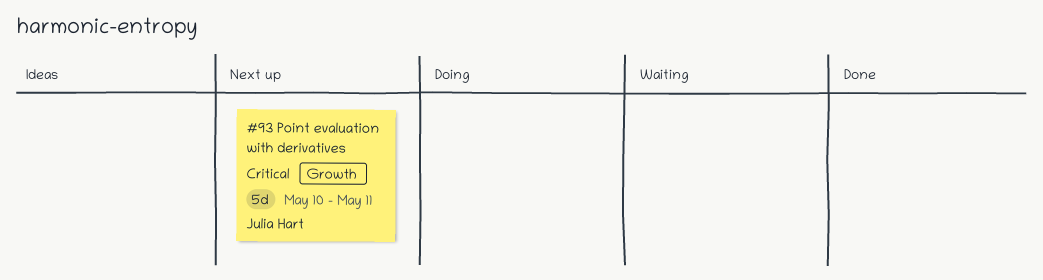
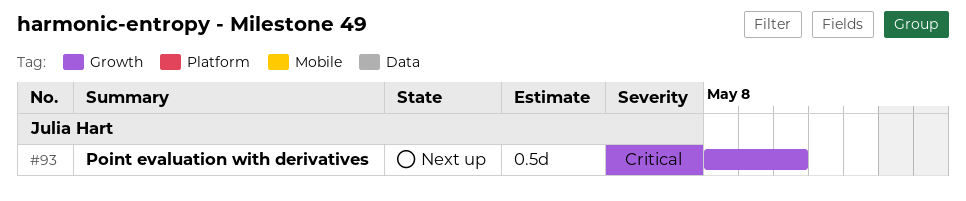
#93, estimate: 5d -> 0.5d
#93, start: May 10 -> May 8
#93, due: May 11 -> May 10

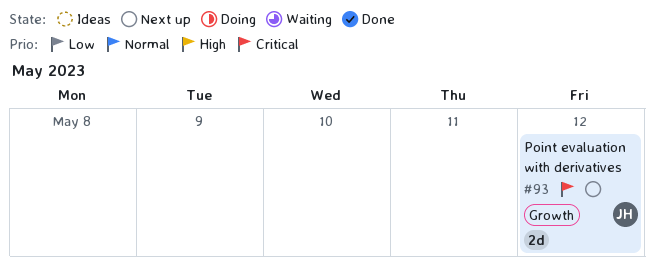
#93, estimate: 0.5d -> 2d
#93, due: May 10 -> May 12

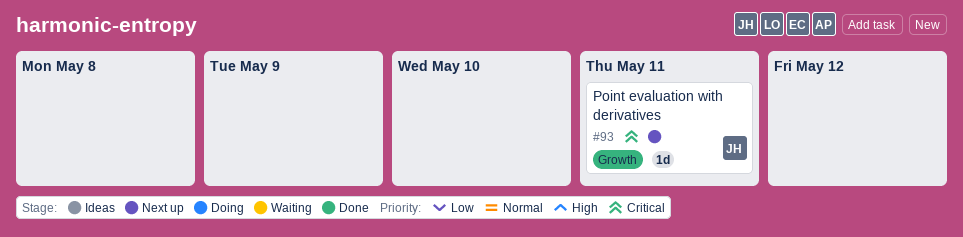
#93, estimate: 2d -> 1d
#93, due: May 12 -> May 11

